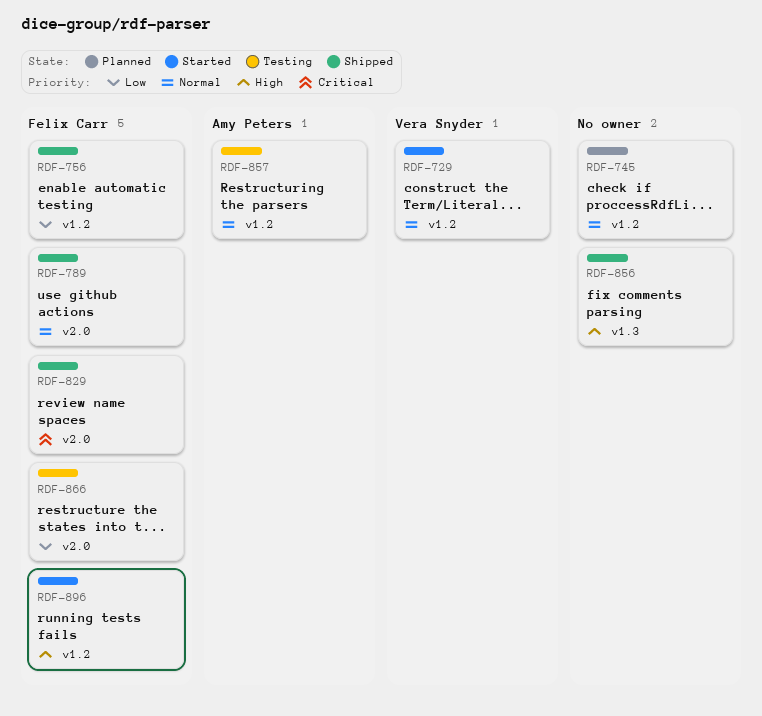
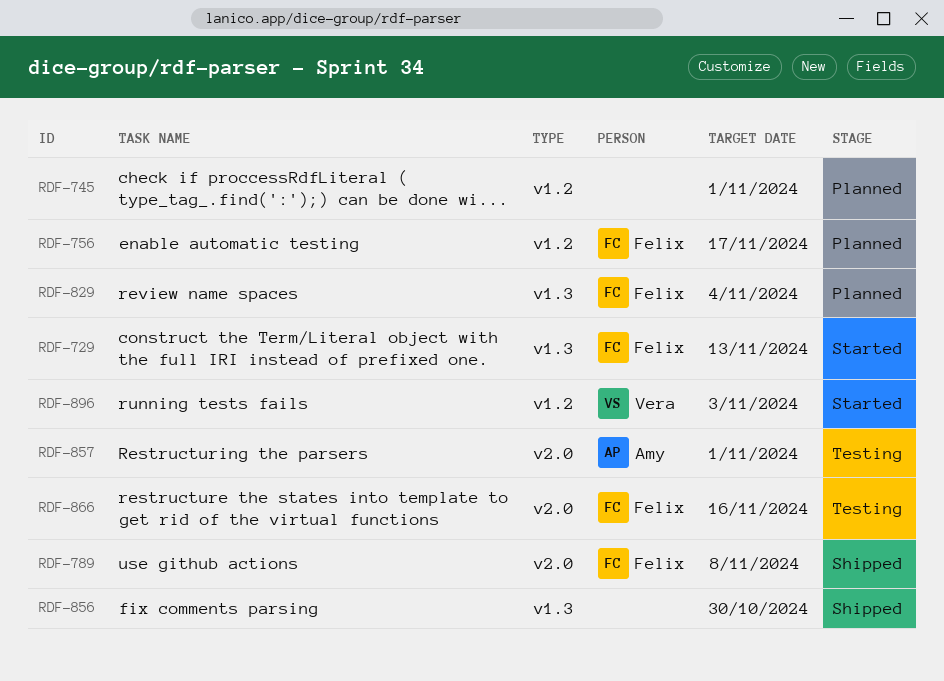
RDF-729, owner: Vera Snyder -> Felix Carr
RDF-729, label: v1.2 -> v1.3
RDF-756, status: Shipped -> Planned
RDF-829, status: Shipped -> Planned
RDF-829, label: v2.0 -> v1.3
RDF-857, label: v1.2 -> v2.0
RDF-896, owner: Felix Carr -> Vera Snyder

